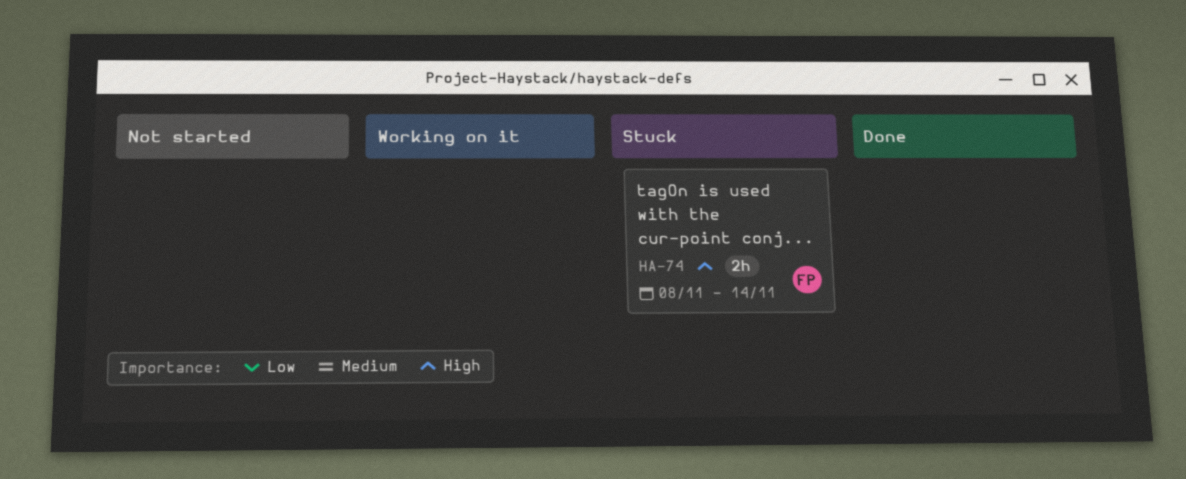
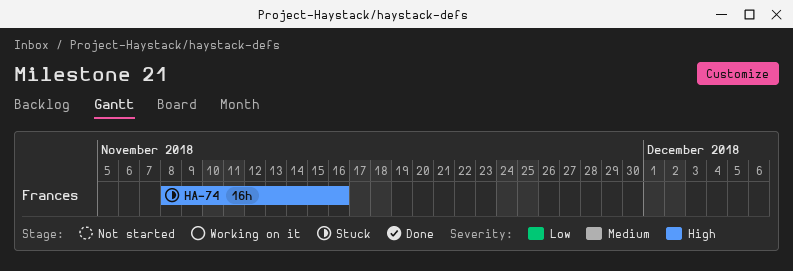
HA-74, estimate: 2h -> 16h
HA-74, due: Nov 14 -> Nov 16

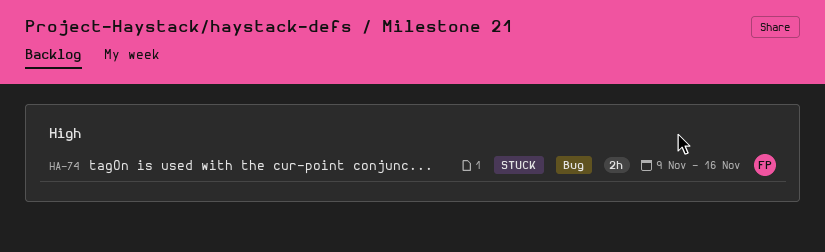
HA-74, estimate: 16h -> 2h
HA-74, start: Nov 8 -> Nov 9

